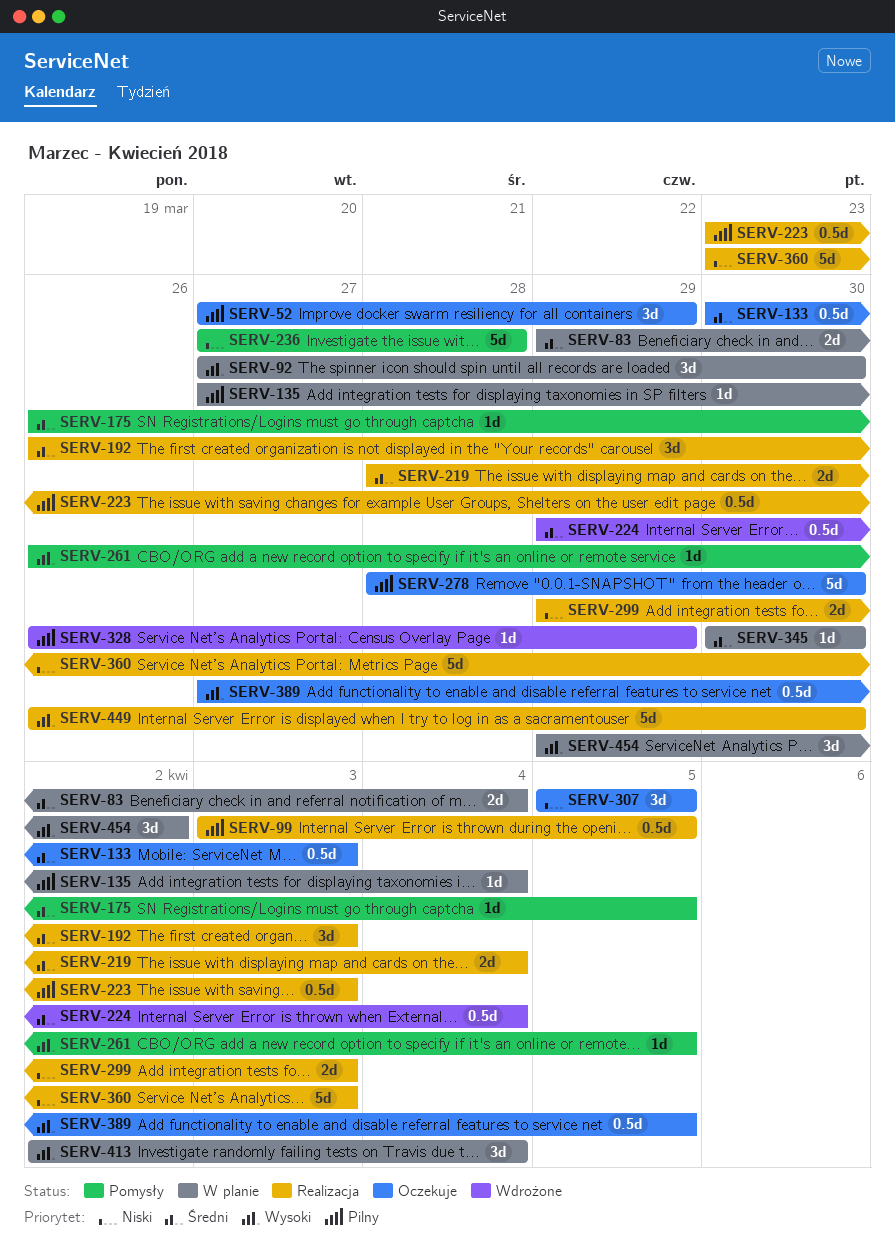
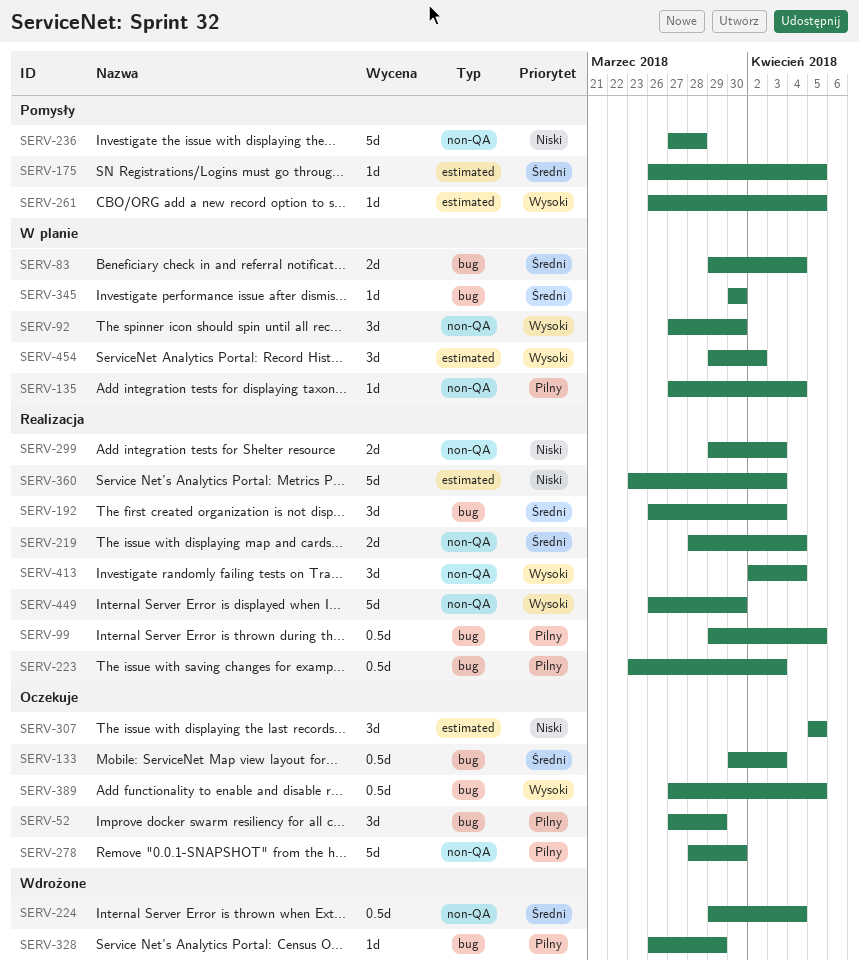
SERV-99, start: Apr 3 -> Mar 29
SERV-413, status: W planie -> Realizacja

